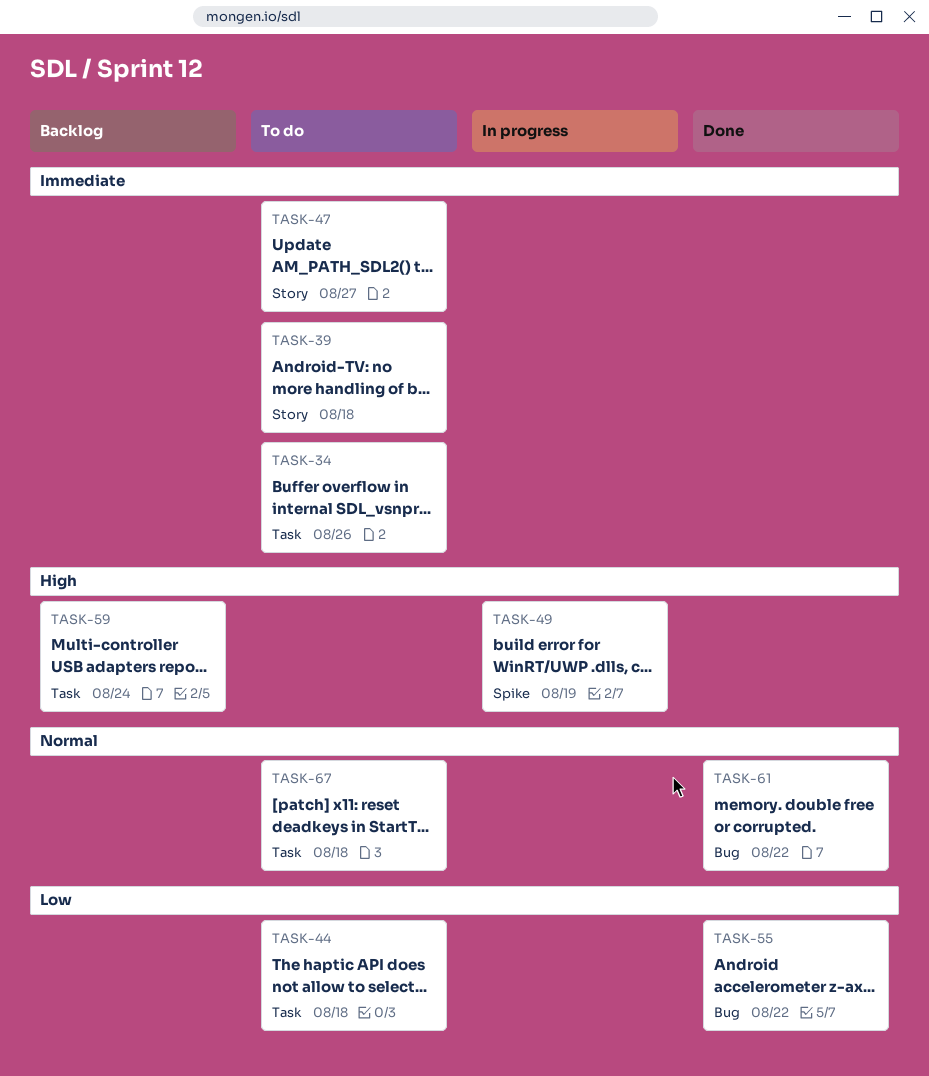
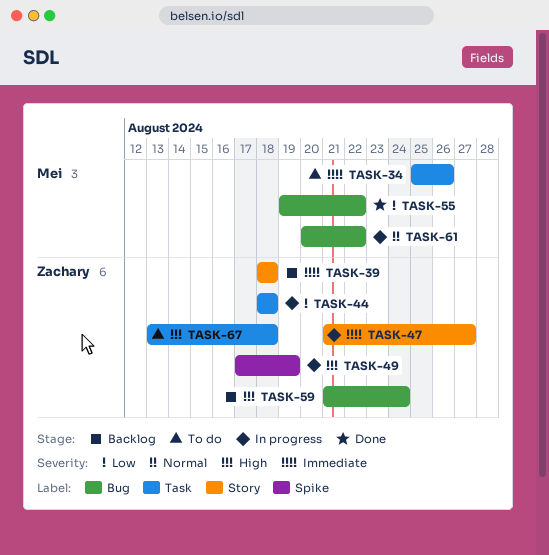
TASK-39, status: To do -> Backlog
TASK-44, status: To do -> In progress
TASK-47, status: To do -> In progress
TASK-59, label: Task -> Bug
TASK-61, status: Done -> In progress
TASK-67, priority: Normal -> High

